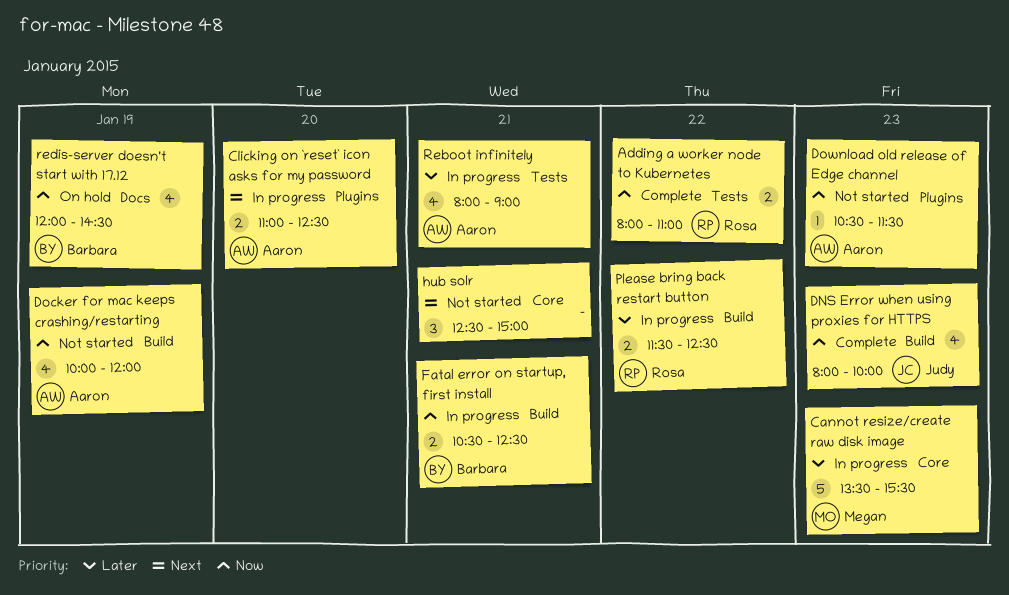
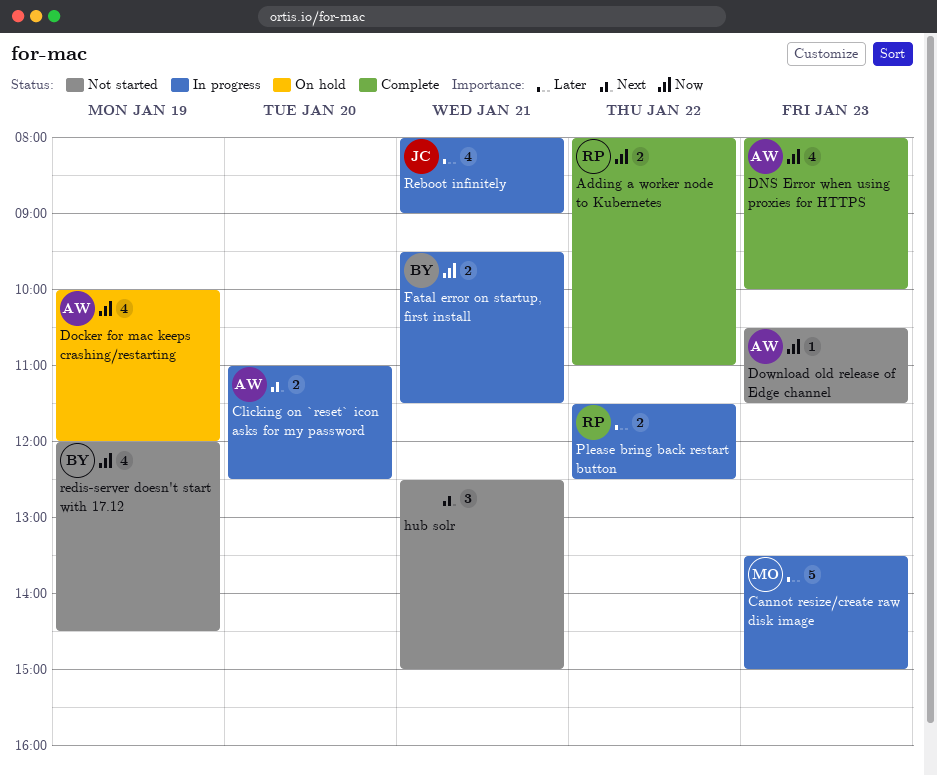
Cannot resize/create raw disk image, ends: 15:30 -> 15:00
DNS Error when using proxies for HTTPS, owner: Judy -> Aaron
Docker for mac keeps crashing/restarting, status: Not started -> On hold
Fatal error on startup, first install, begins: 10:30 -> 09:30
Fatal error on startup, first install, ends: 12:30 -> 11:30
Reboot infinitely, owner: Aaron -> Judy
redis-server doesn't start with 17.12, status: On hold -> Not started

